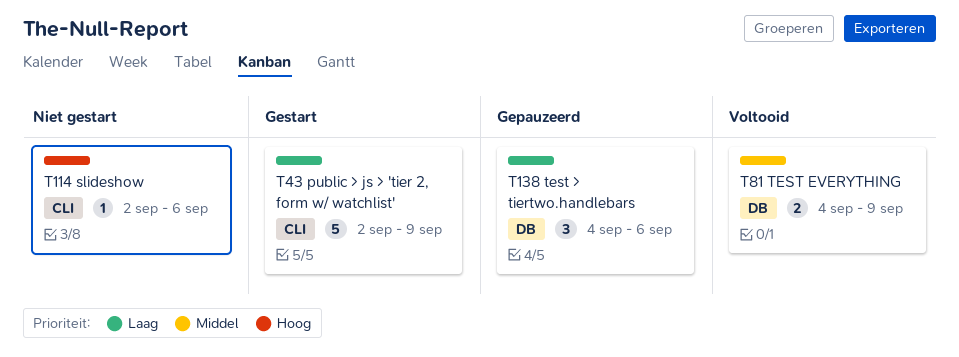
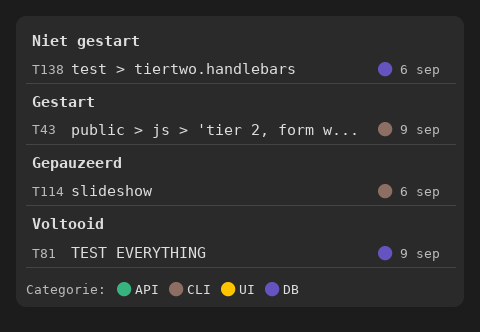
T114, status: Niet gestart -> Gepauzeerd
T138, status: Gepauzeerd -> Niet gestart

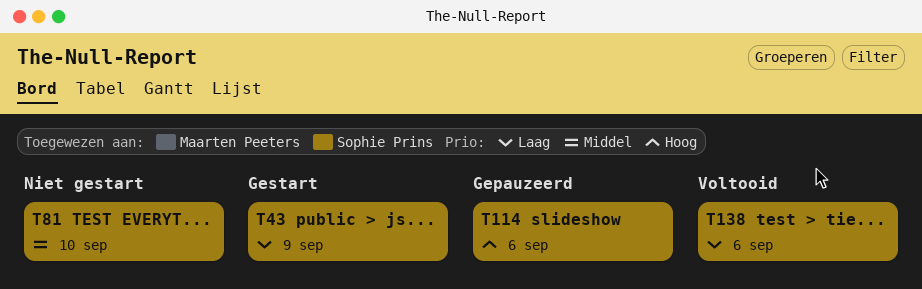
T81, status: Voltooid -> Niet gestart
T81, due: Sep 9 -> Sep 10
T138, status: Niet gestart -> Voltooid

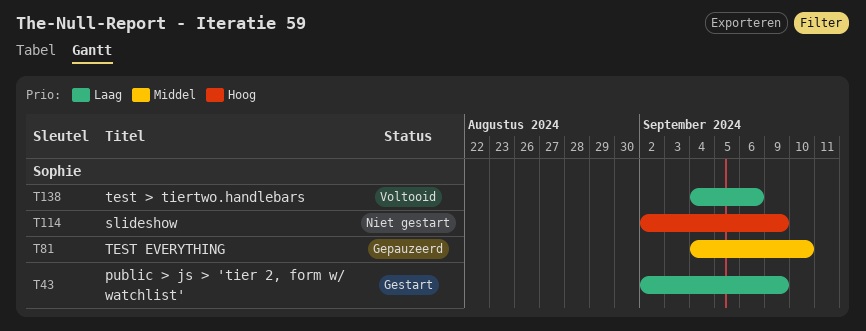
T81, status: Niet gestart -> Gepauzeerd
T114, status: Gepauzeerd -> Niet gestart
T114, due: Sep 6 -> Sep 9

